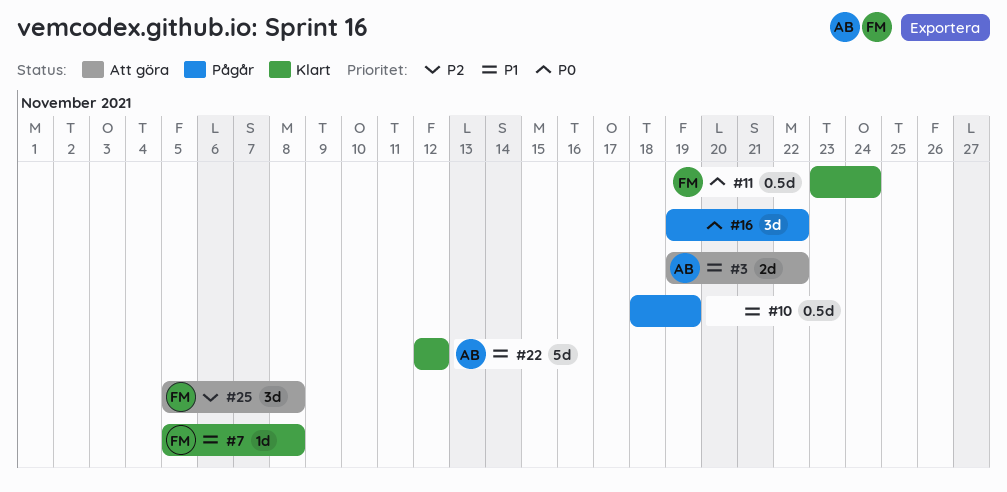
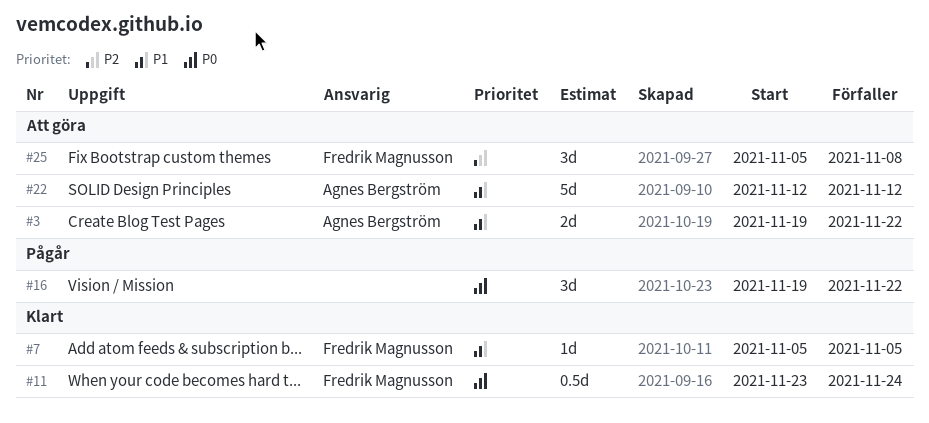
#7, due: Nov 8 -> Nov 5
#10: present -> none
#22, status: Klart -> Att göra

